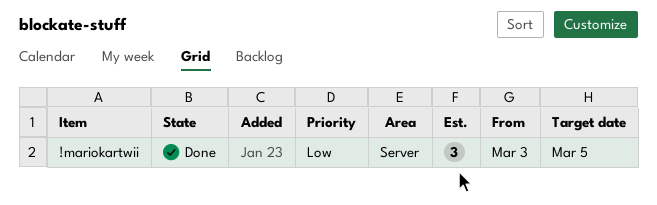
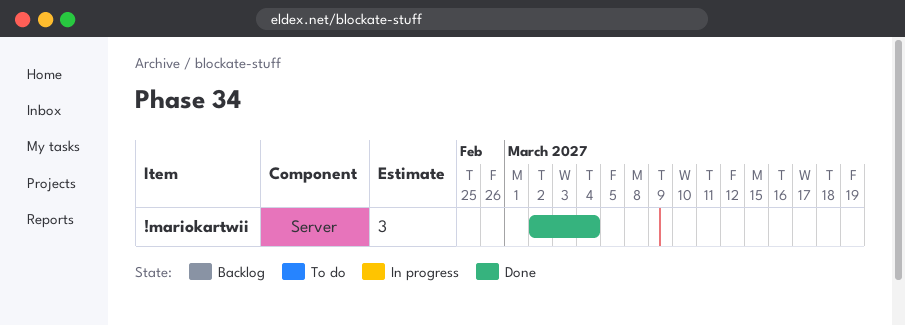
!mariokartwii, start: Mar 3 -> Mar 2
!mariokartwii, due: Mar 5 -> Mar 4

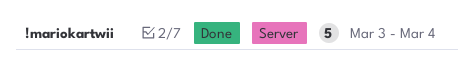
!mariokartwii, estimate: 3 -> 5
!mariokartwii, start: Mar 2 -> Mar 3

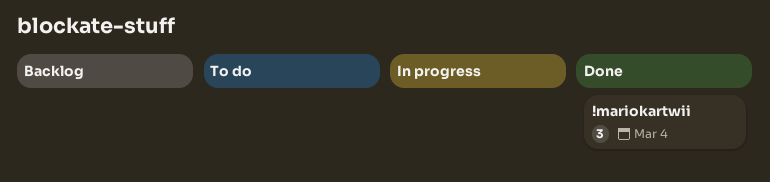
!mariokartwii, estimate: 5 -> 3

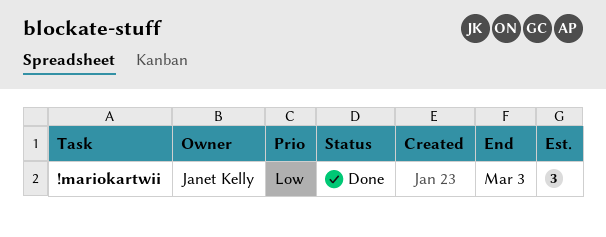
!mariokartwii, due: Mar 4 -> Mar 3

